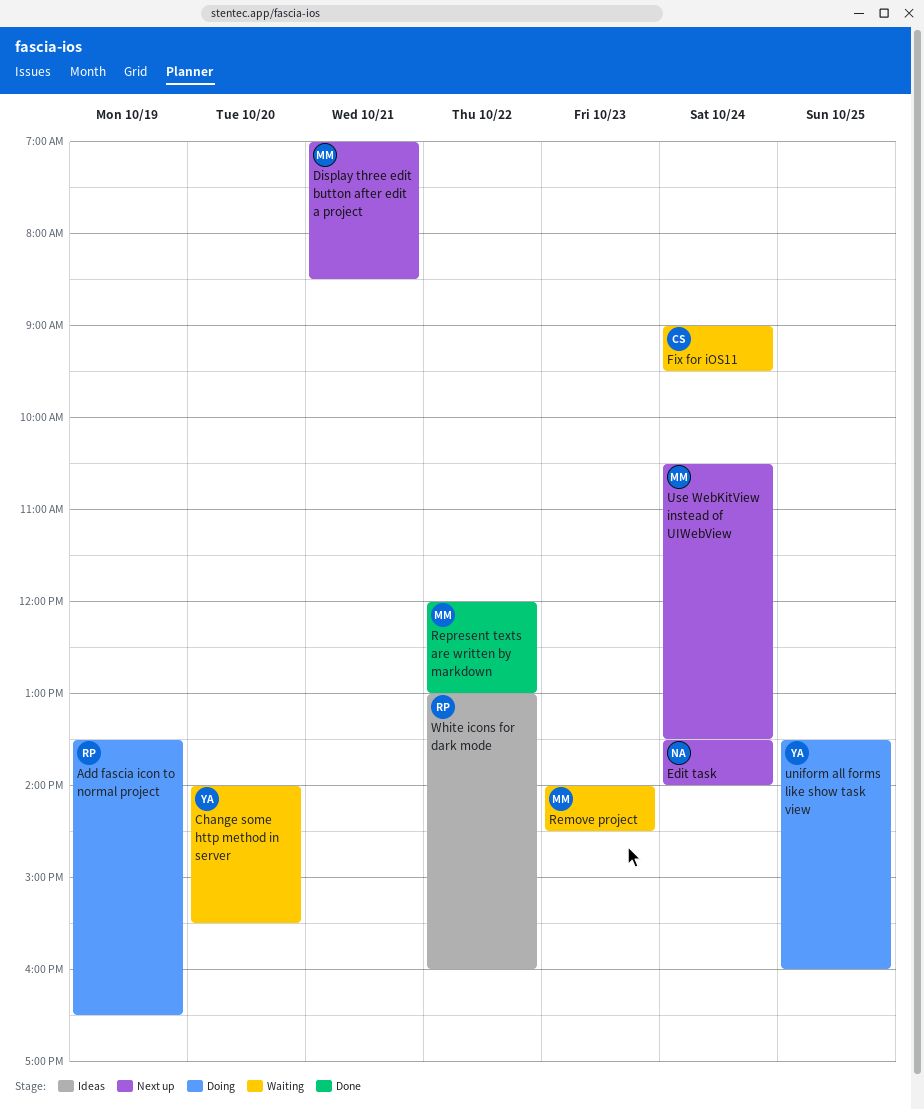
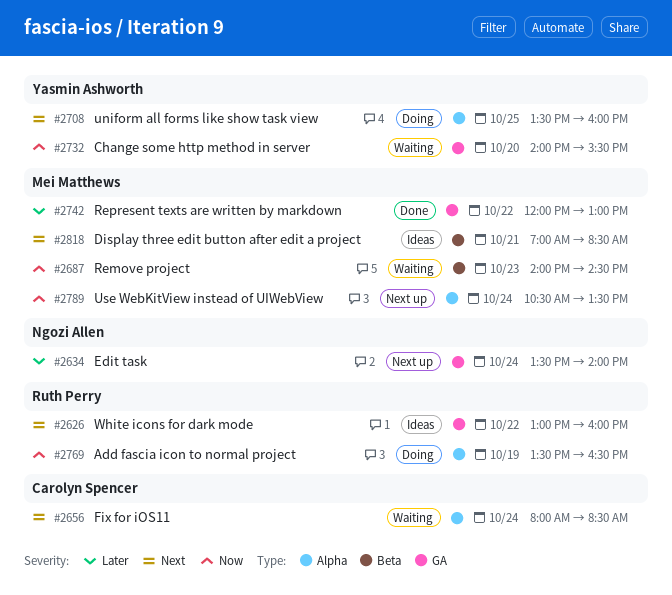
Display three edit button after edit a project, status: Next up -> Ideas
Fix for iOS11, begins: 09:00 -> 08:00
Fix for iOS11, ends: 09:30 -> 08:30

